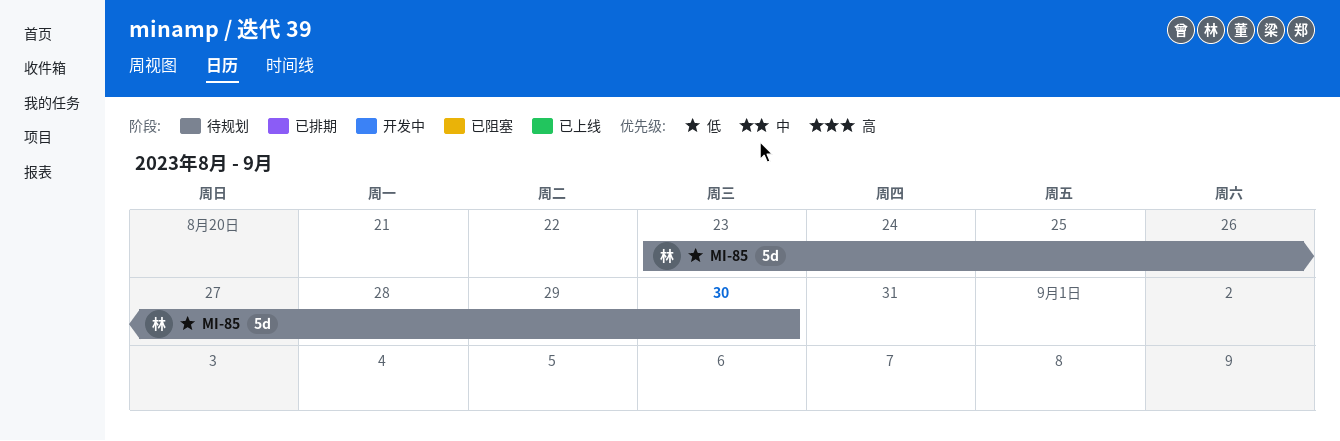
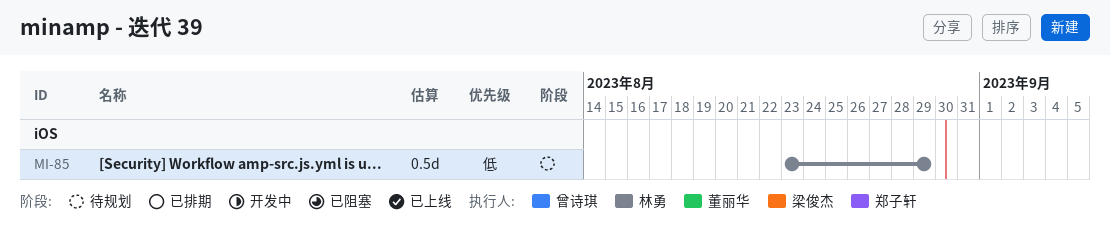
MI-85, estimate: 5d -> 0.5d
MI-85, due: Aug 30 -> Aug 29

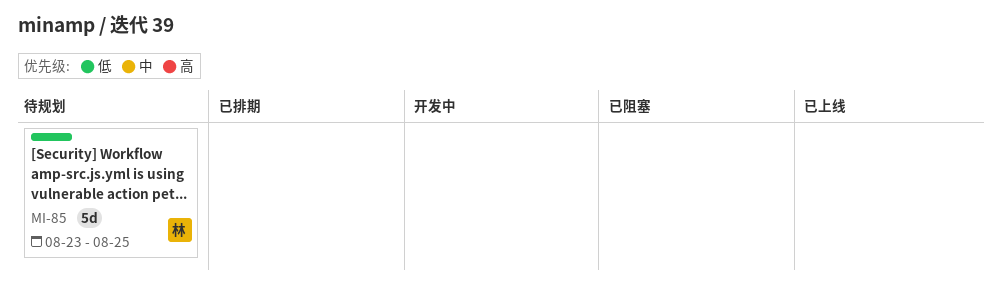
MI-85, estimate: 0.5d -> 5d
MI-85, due: Aug 29 -> Aug 25

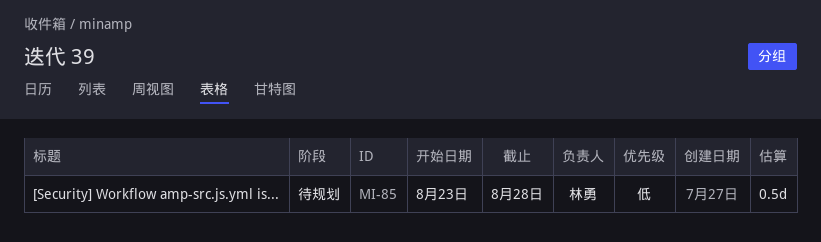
MI-85, estimate: 5d -> 0.5d
MI-85, due: Aug 25 -> Aug 28

